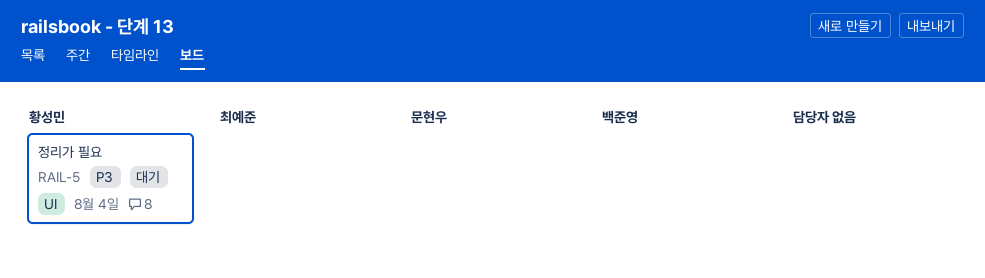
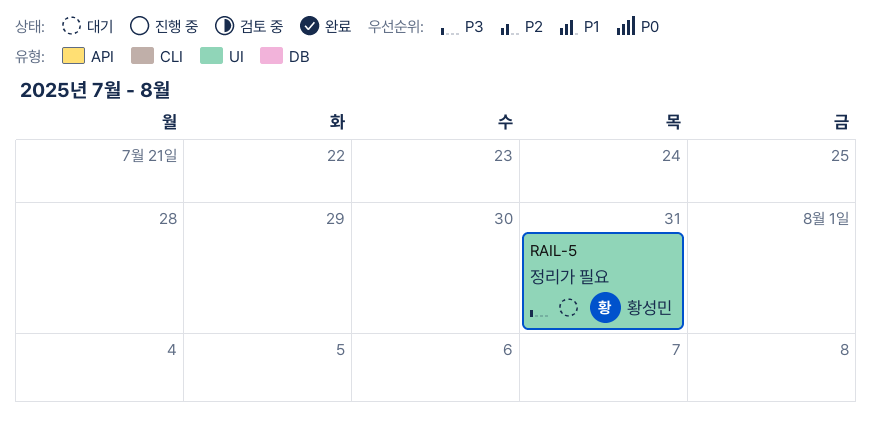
RAIL-5, due: Aug 4 -> Jul 31

